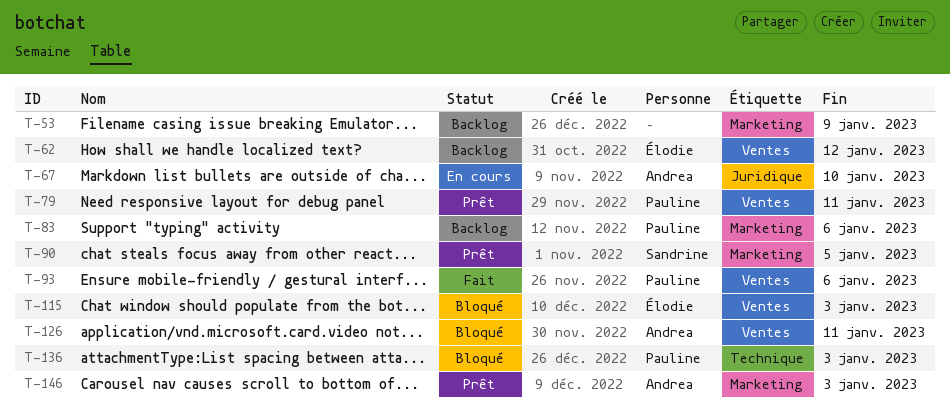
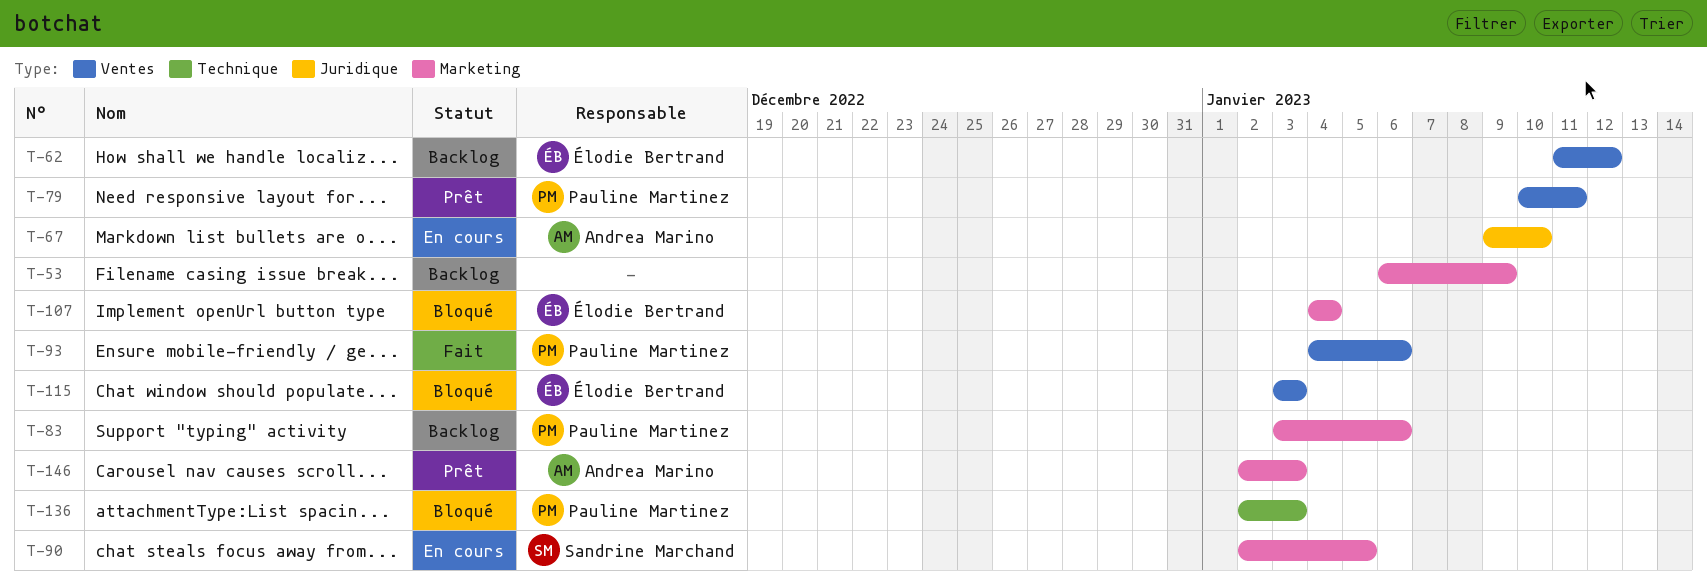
T-90, status: Prêt -> En cours
T-107: none -> present
T-126: present -> none

